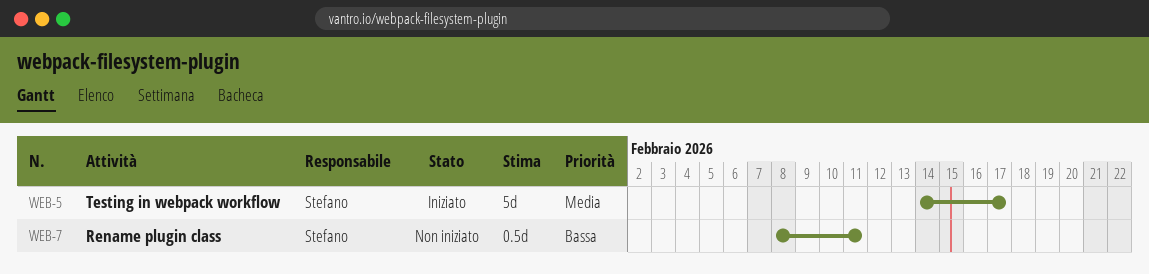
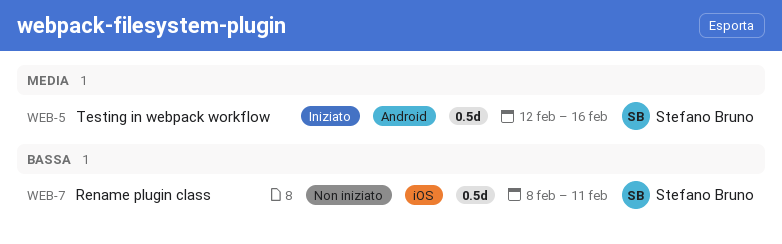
WEB-5, estimate: 5d -> 0.5d
WEB-5, start: Feb 14 -> Feb 12
WEB-5, due: Feb 17 -> Feb 16

